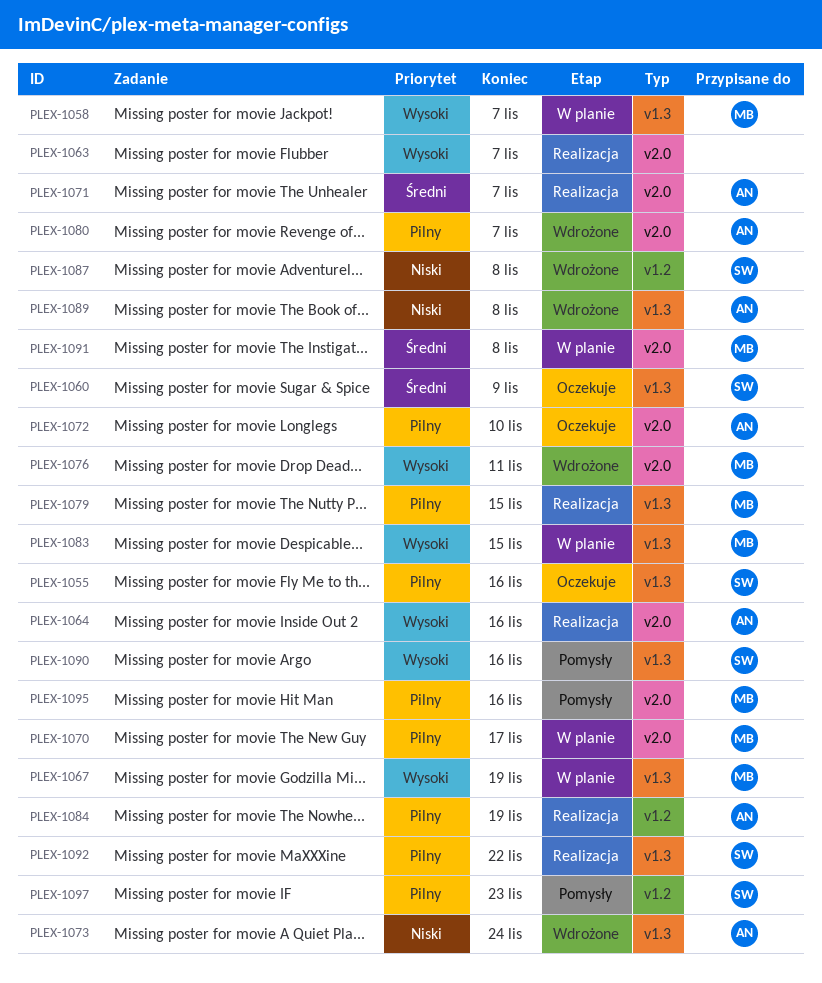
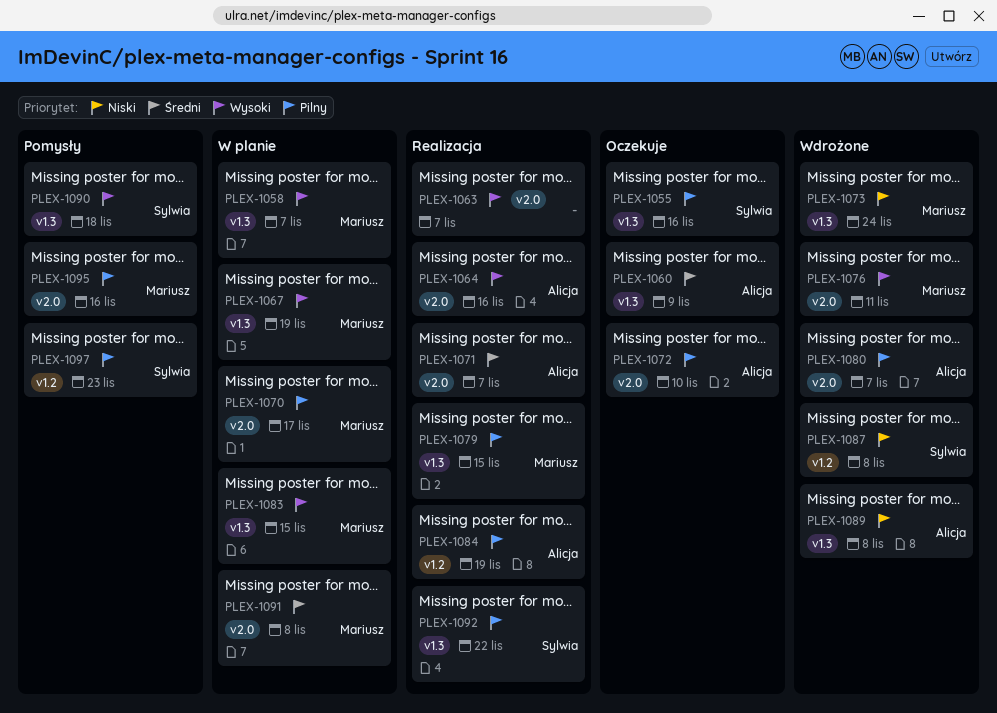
PLEX-1060, owner: Sylwia -> Alicja
PLEX-1073, owner: Alicja -> Mariusz
PLEX-1090, due: Nov 16 -> Nov 18

